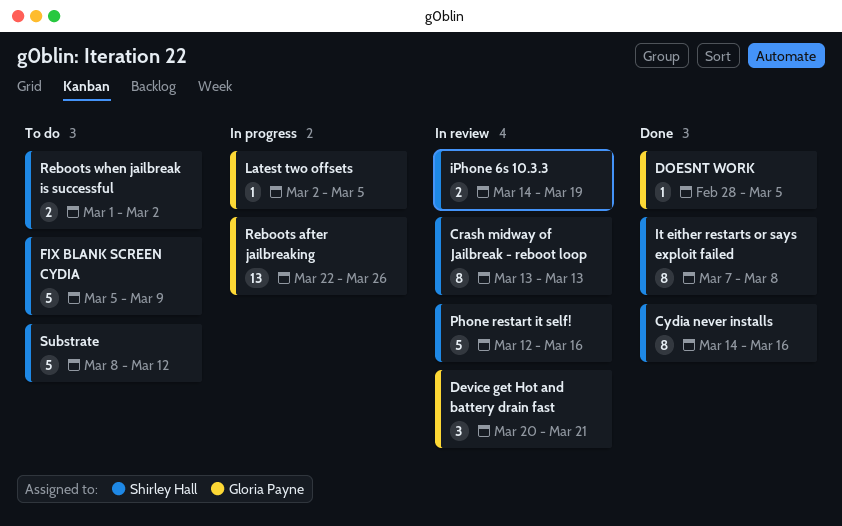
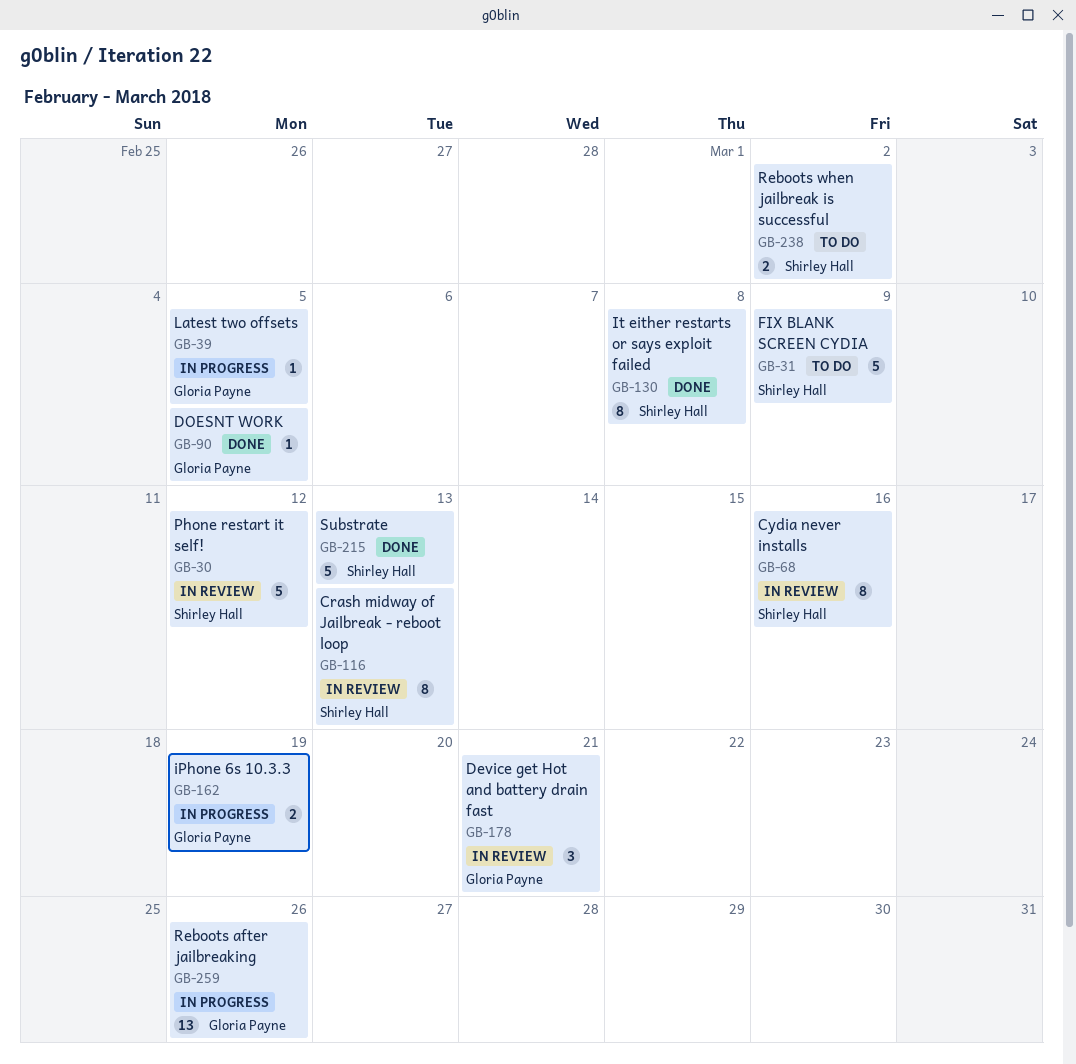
Cydia never installs, status: Done -> In review
iPhone 6s 10.3.3, status: In review -> In progress
iPhone 6s 10.3.3, owner: Shirley Hall -> Gloria Payne
Phone restart it self!, due: Mar 16 -> Mar 12
Substrate, status: To do -> Done
Substrate, due: Mar 12 -> Mar 13

